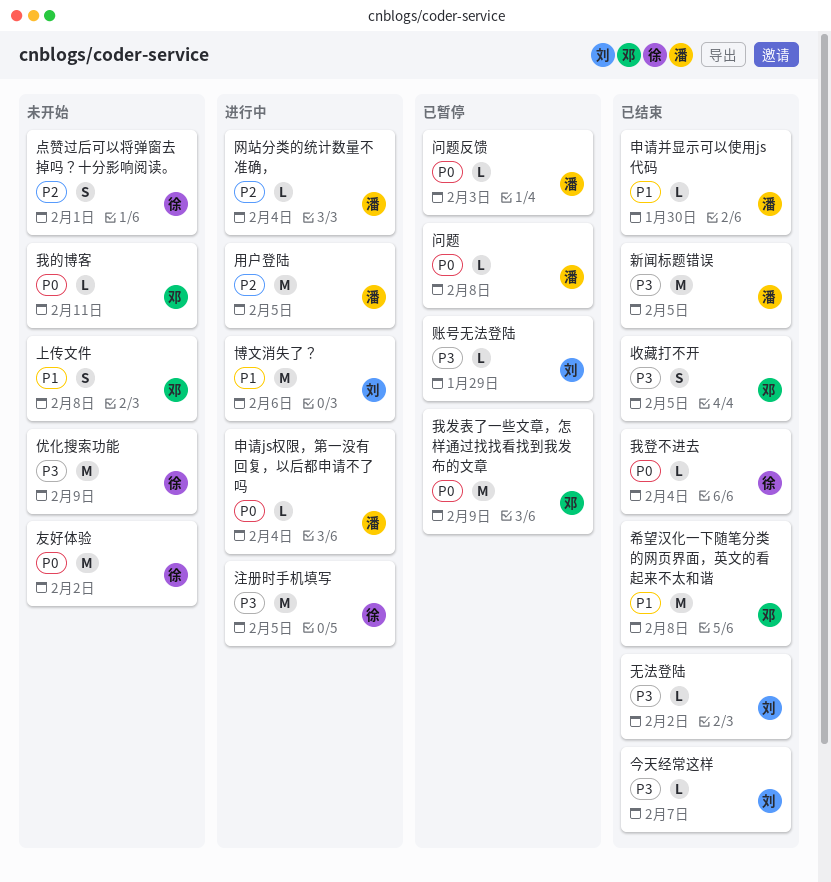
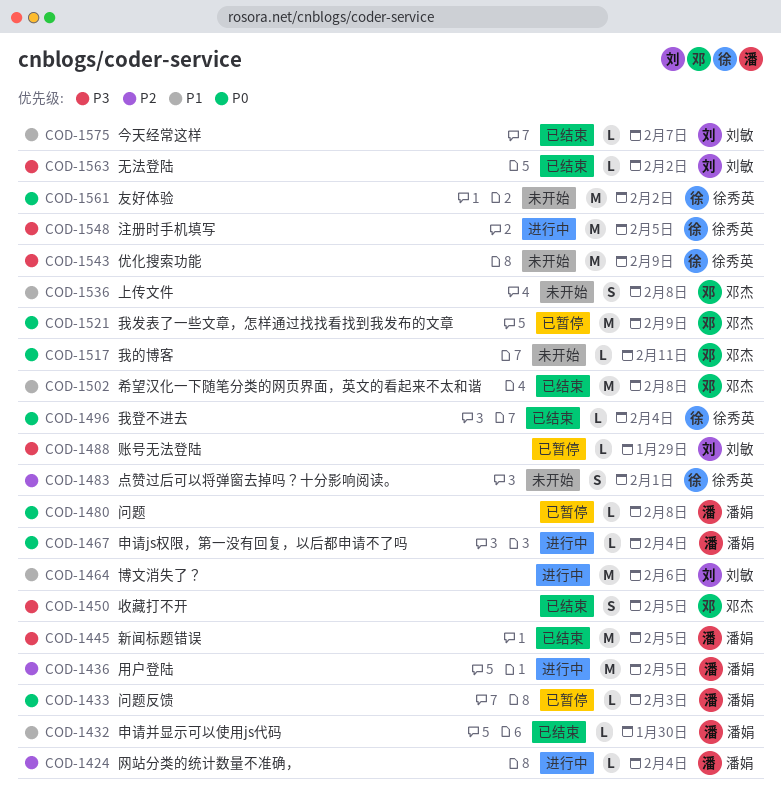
今天经常这样, priority: P3 -> P1

